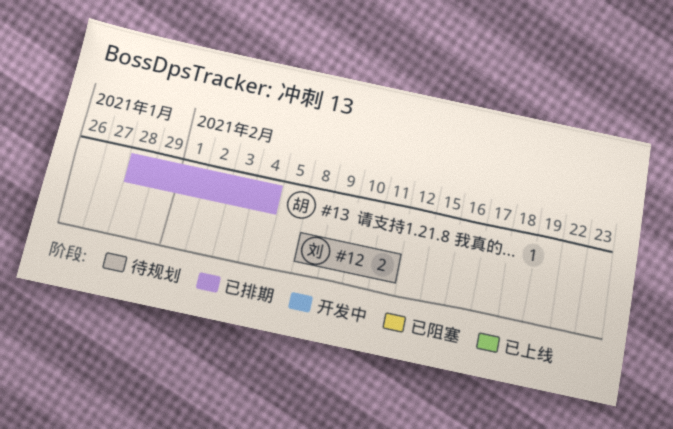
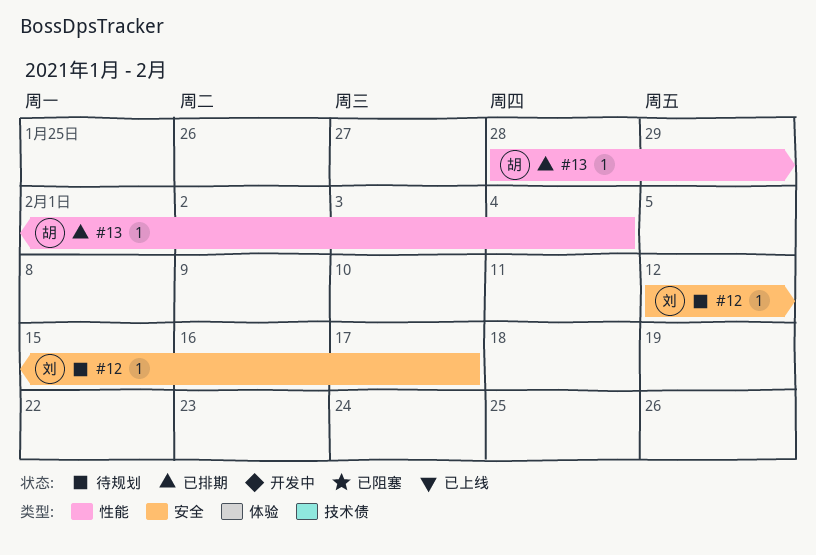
#12, estimate: 2 -> 1
#12, start: Feb 8 -> Feb 12
#12, due: Feb 11 -> Feb 17

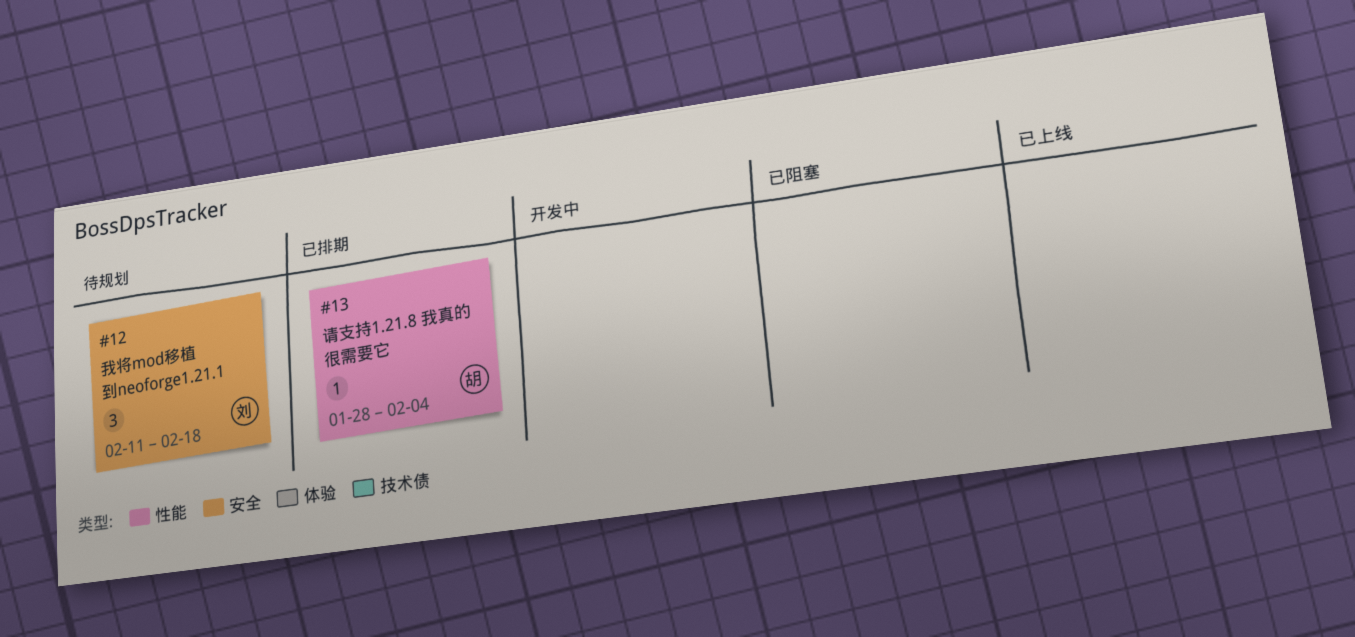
#12, estimate: 1 -> 3
#12, start: Feb 12 -> Feb 11
#12, due: Feb 17 -> Feb 18

